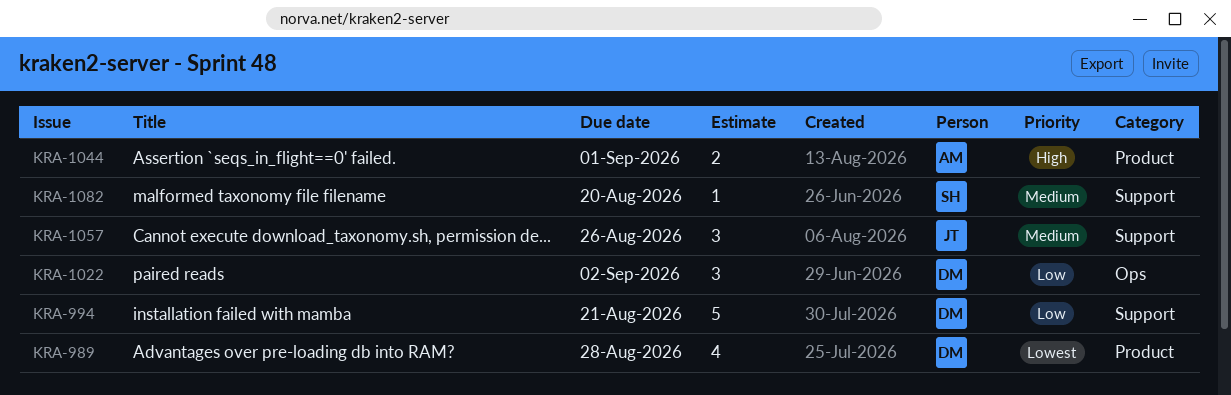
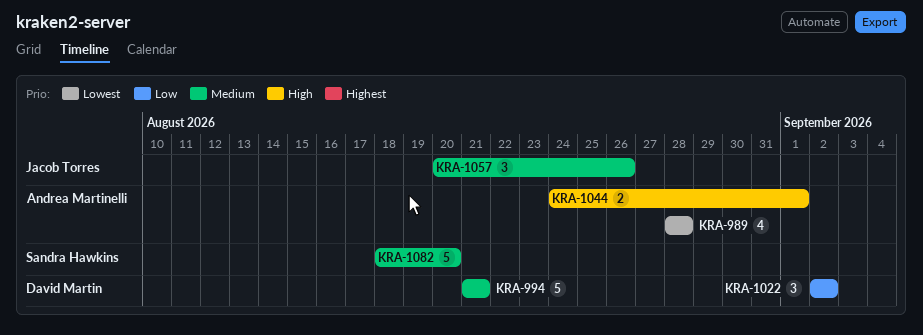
KRA-989, owner: David Martin -> Andrea Martinelli
KRA-994, priority: Low -> Medium
KRA-1082, estimate: 1 -> 5

